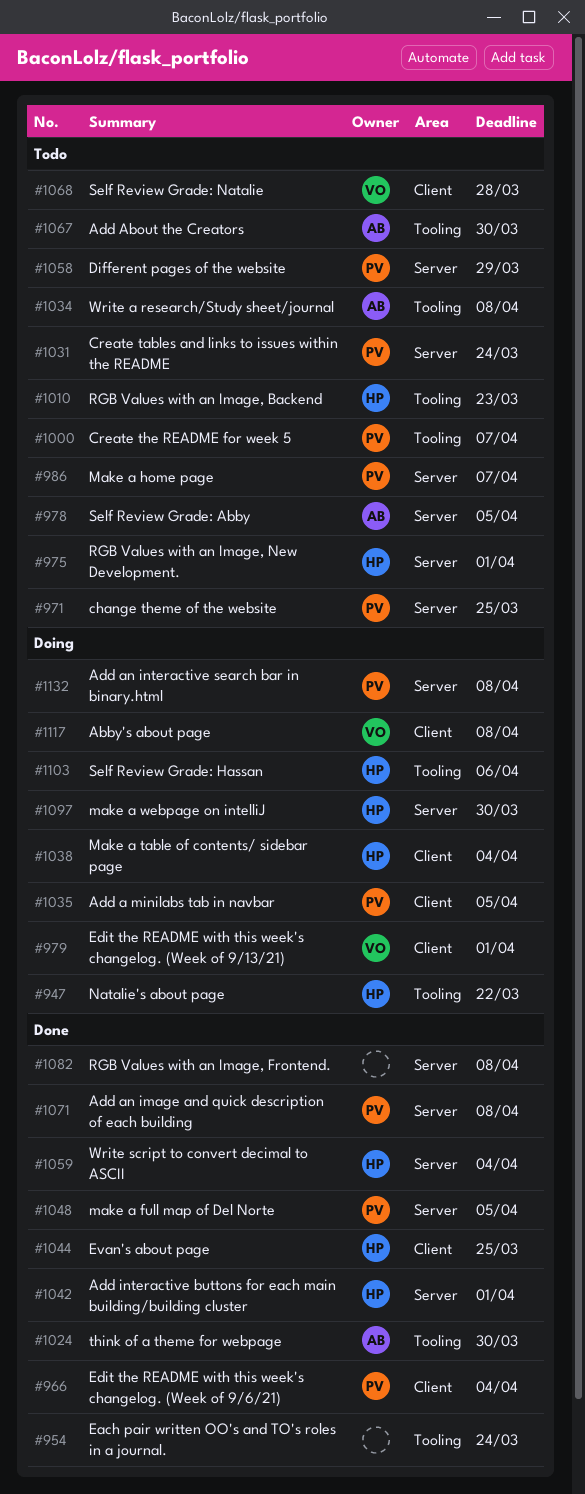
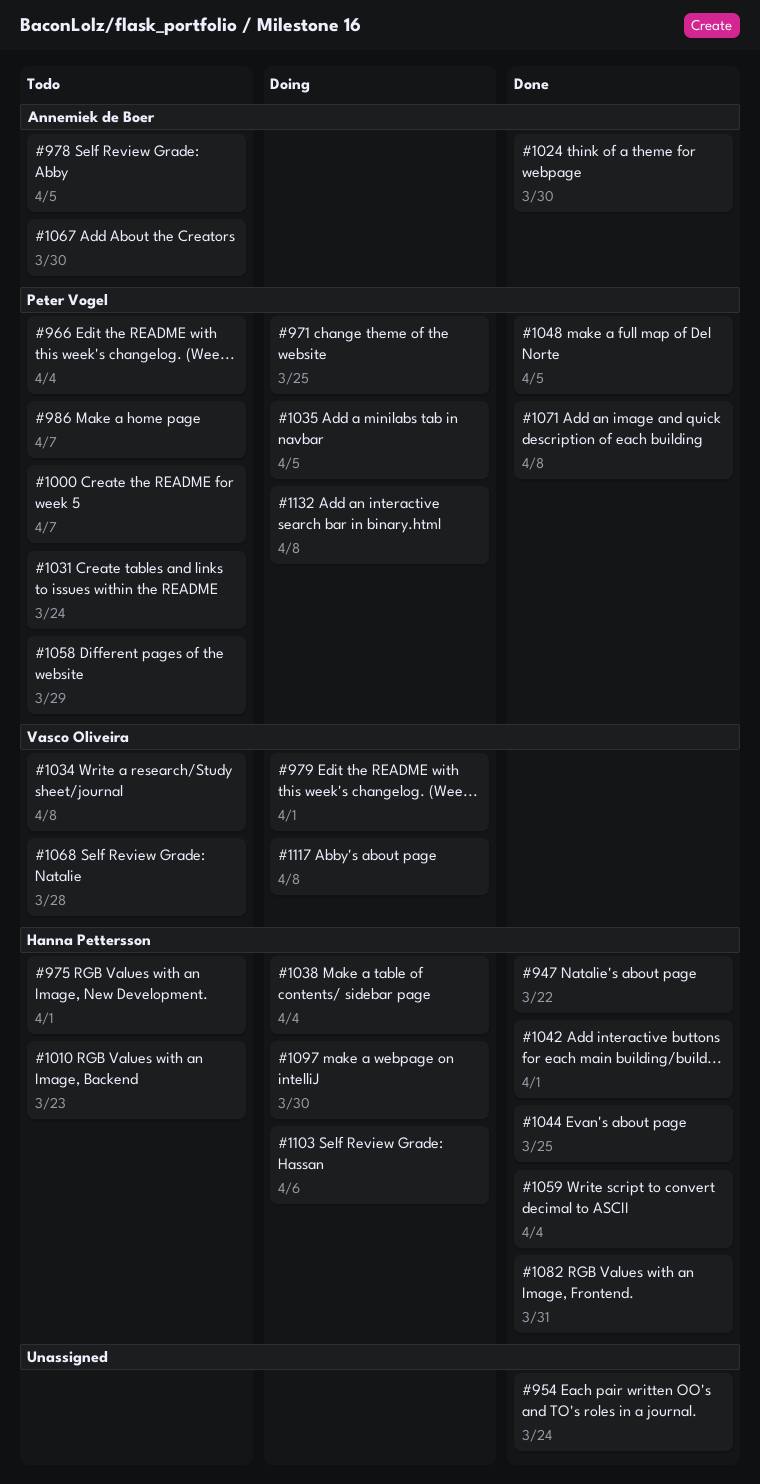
#947, status: Doing -> Done
#966, status: Done -> Todo
#971, status: Todo -> Doing
#1034, owner: Annemiek de Boer -> Vasco Oliveira
#1082, owner: none -> Hanna Pettersson
#1082, due: Apr 8 -> Mar 31

